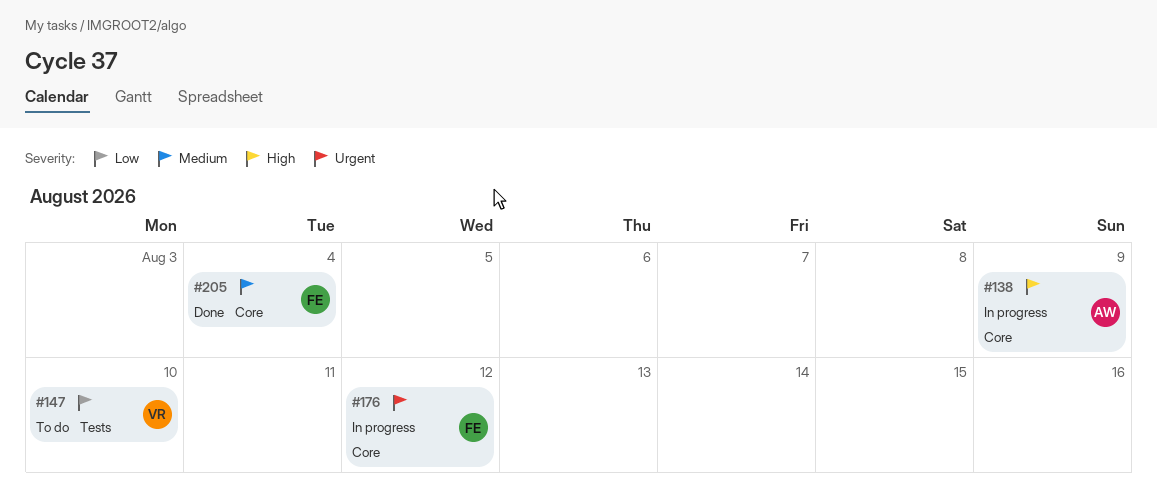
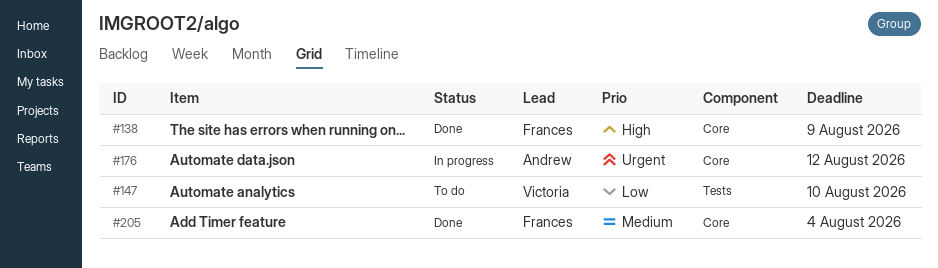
#138, status: In progress -> Done
#138, owner: Andrew -> Frances
#176, owner: Frances -> Andrew

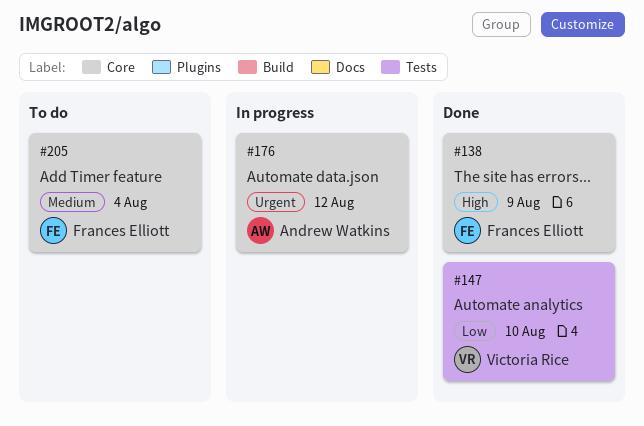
#147, status: To do -> Done
#205, status: Done -> To do

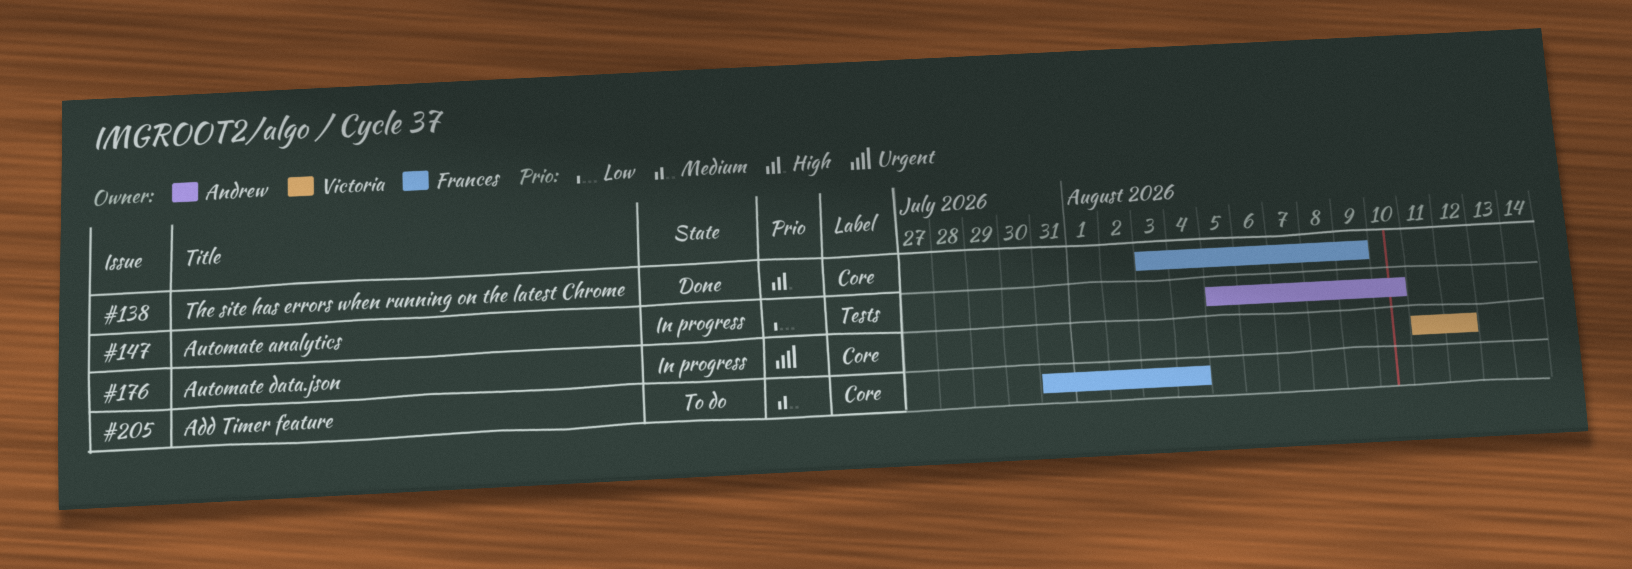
#147, status: Done -> In progress
#147, owner: Victoria Rice -> Andrew Watkins
#176, owner: Andrew Watkins -> Victoria Rice

